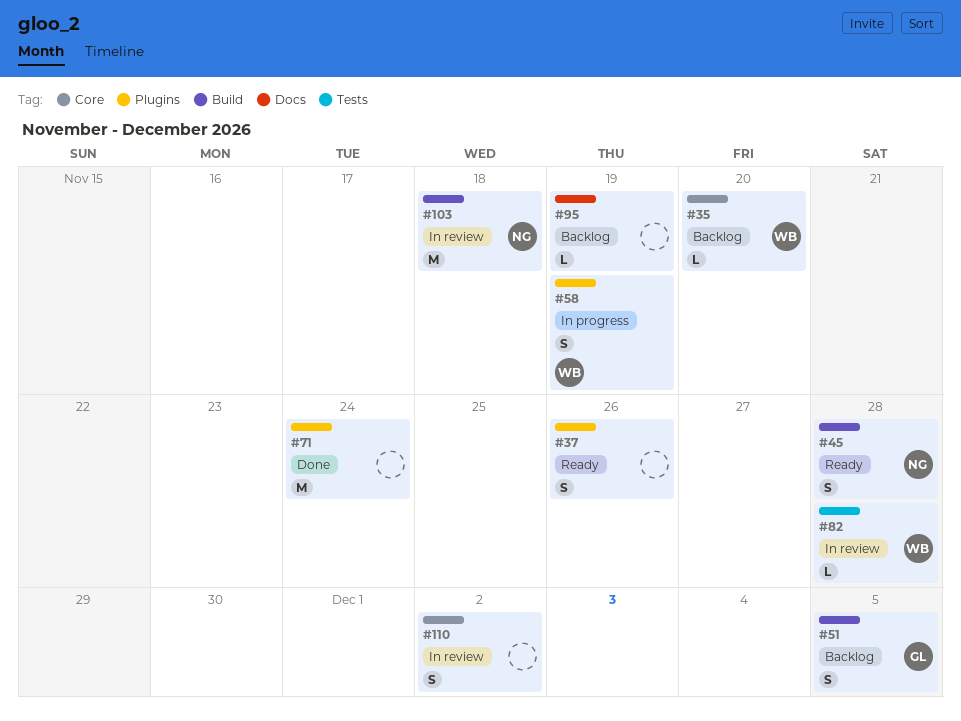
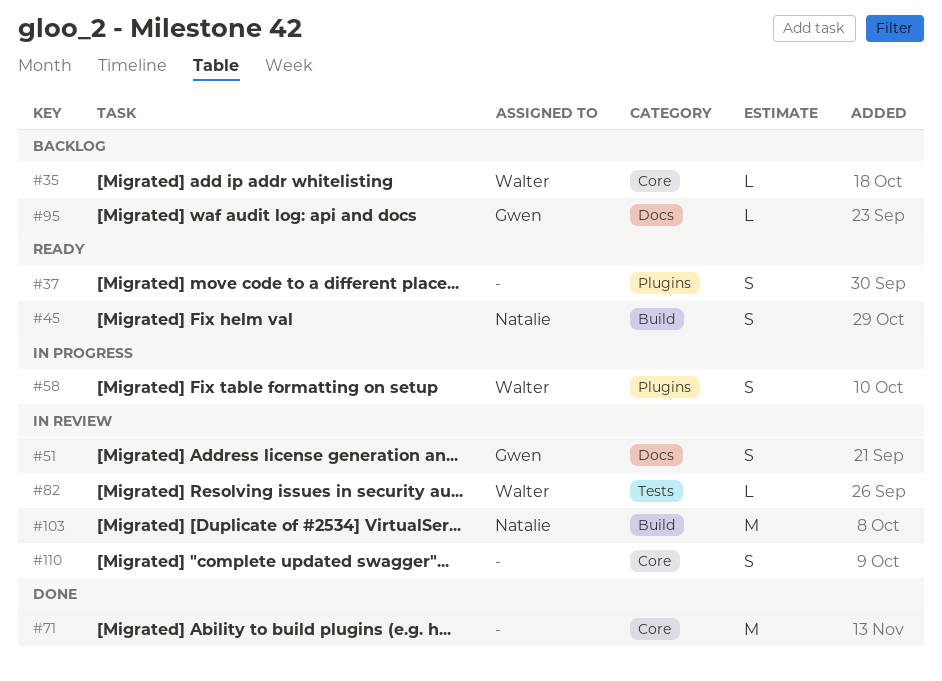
#51, status: Backlog -> In review
#51, label: Build -> Docs
#71, label: Plugins -> Core
#95, owner: none -> Gwen

